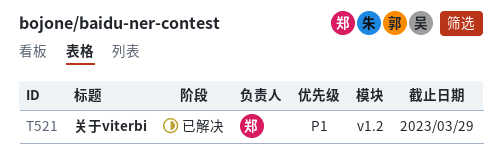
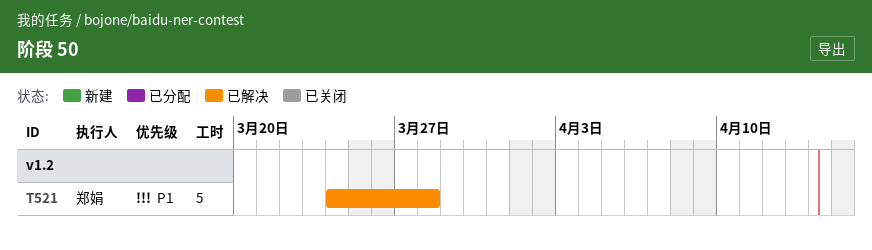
T521, due: Mar 29 -> Mar 28

